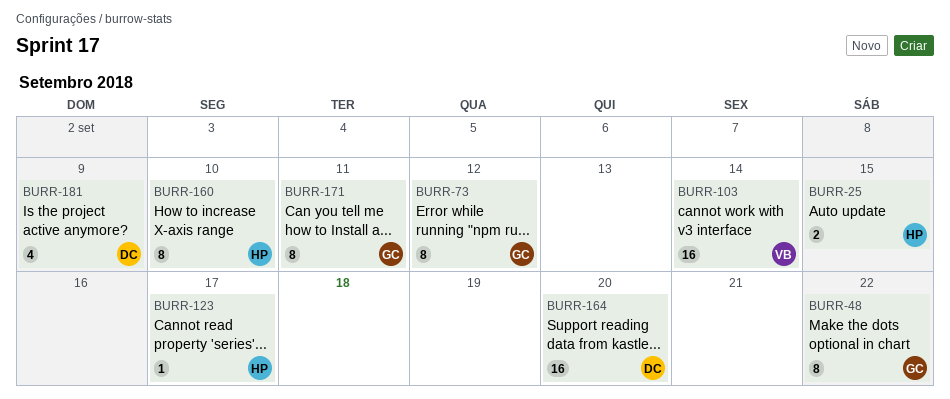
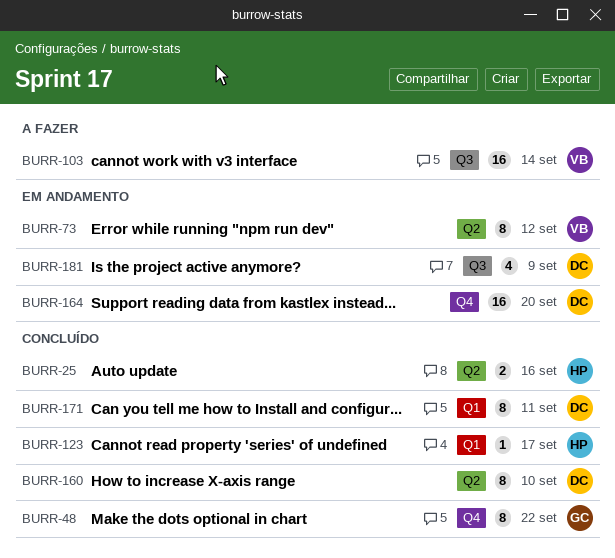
BURR-25, due: Sep 15 -> Sep 16
BURR-73, owner: GC -> VB
BURR-160, owner: HP -> DC
BURR-171, owner: GC -> DC

